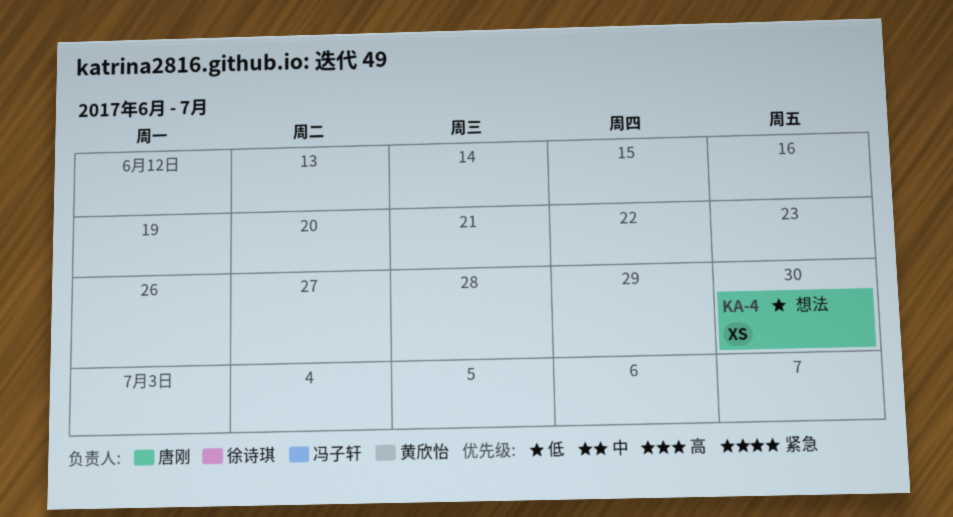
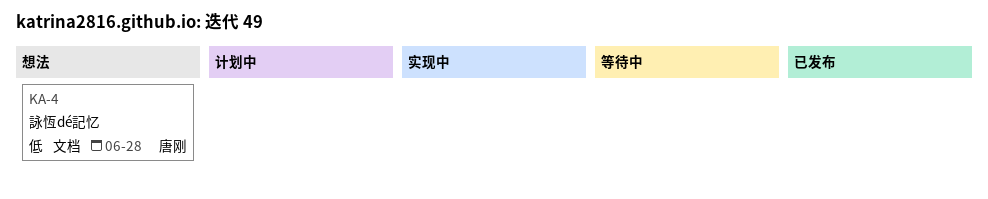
KA-4, due: Jun 30 -> Jun 28

